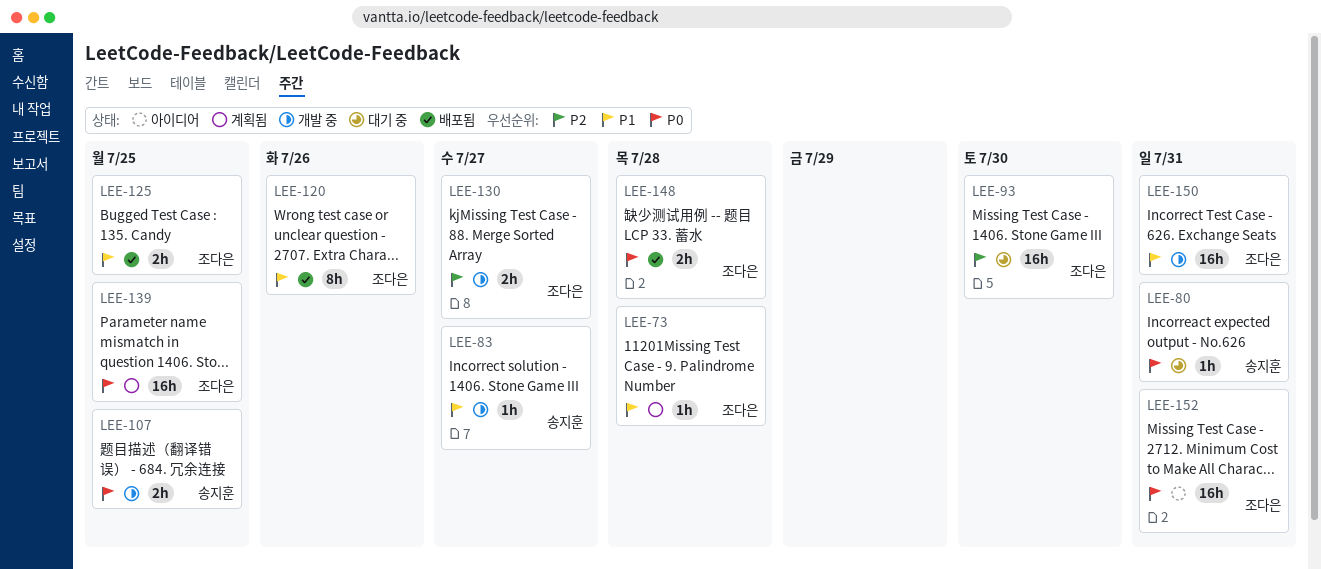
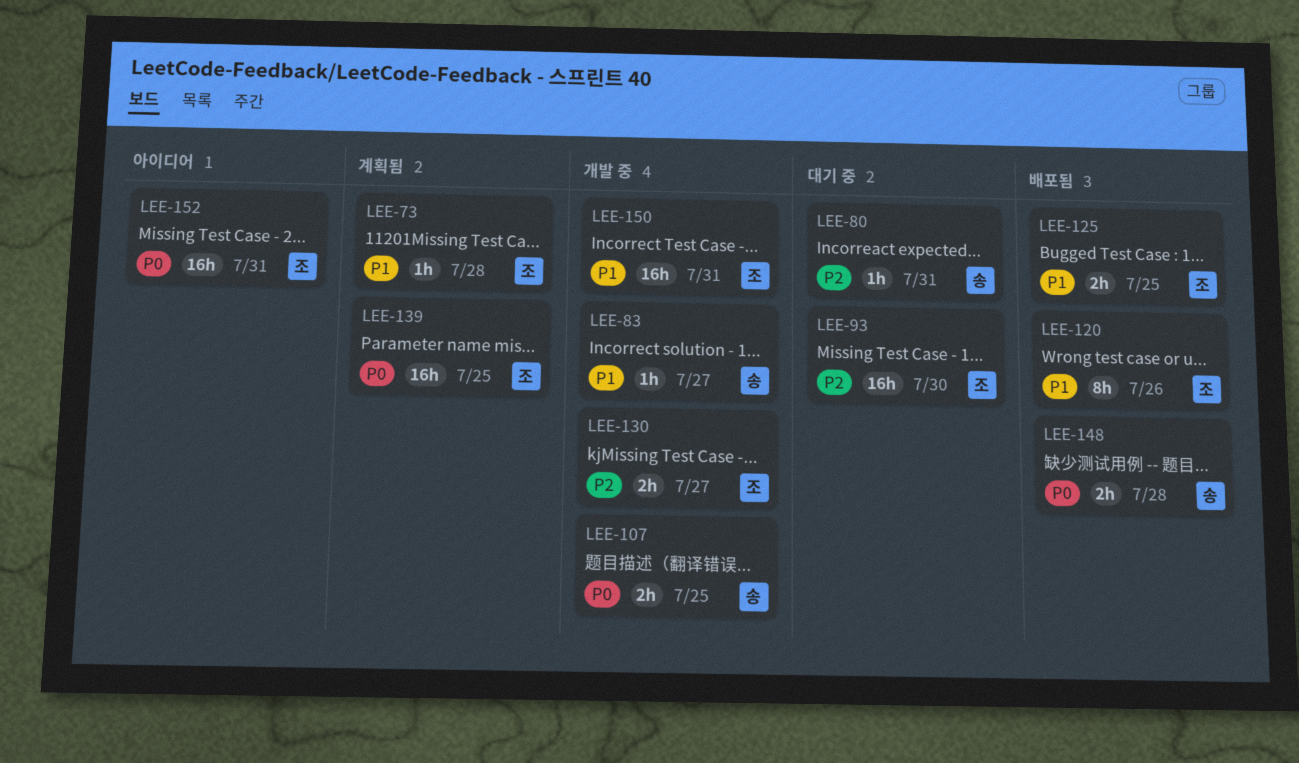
LEE-80, priority: P0 -> P2
LEE-148, owner: 조다은 -> 송지훈

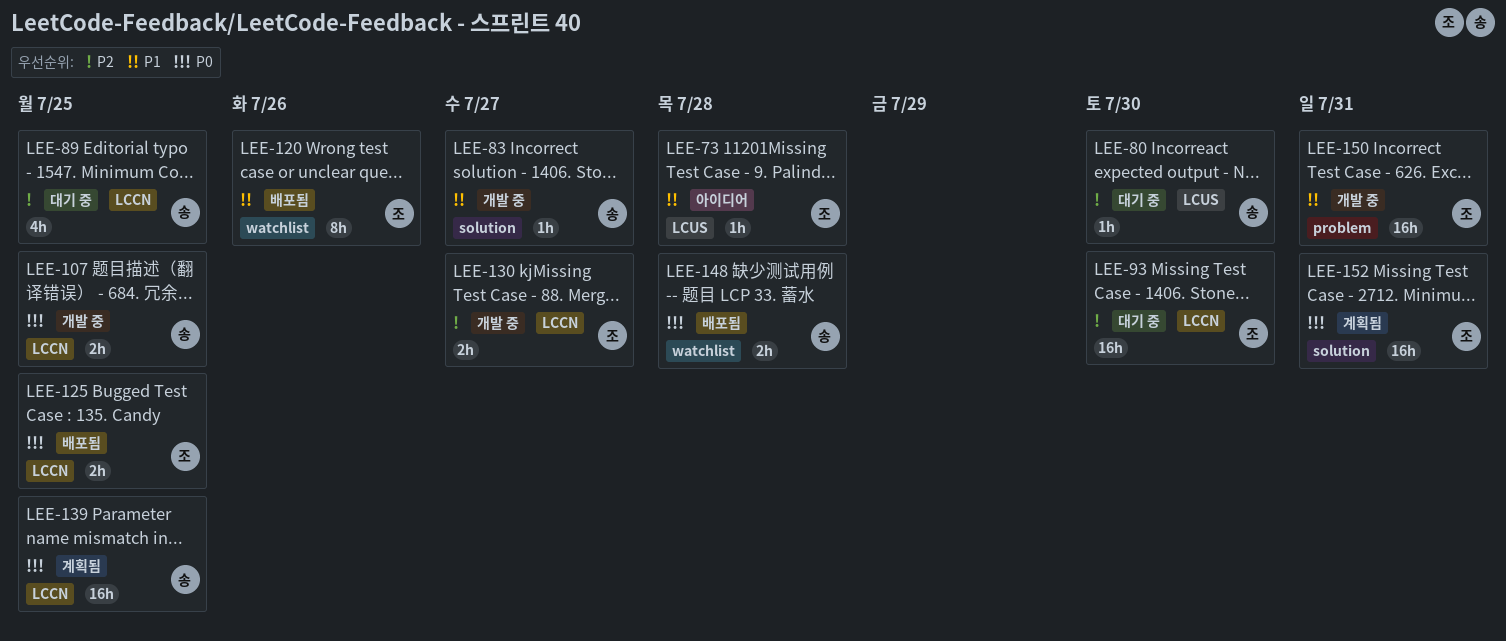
LEE-73, status: 계획됨 -> 아이디어
LEE-80, due: Jul 31 -> Jul 30
LEE-89: none -> present
LEE-125, priority: P1 -> P0
LEE-139, owner: 조 -> 송
LEE-152, status: 아이디어 -> 계획됨

